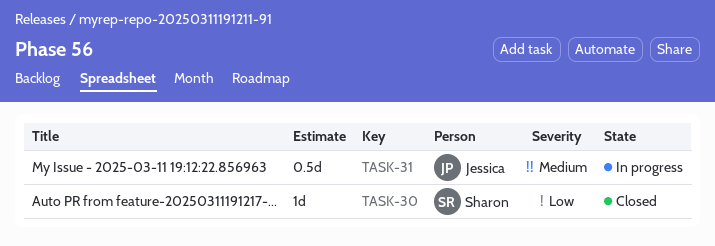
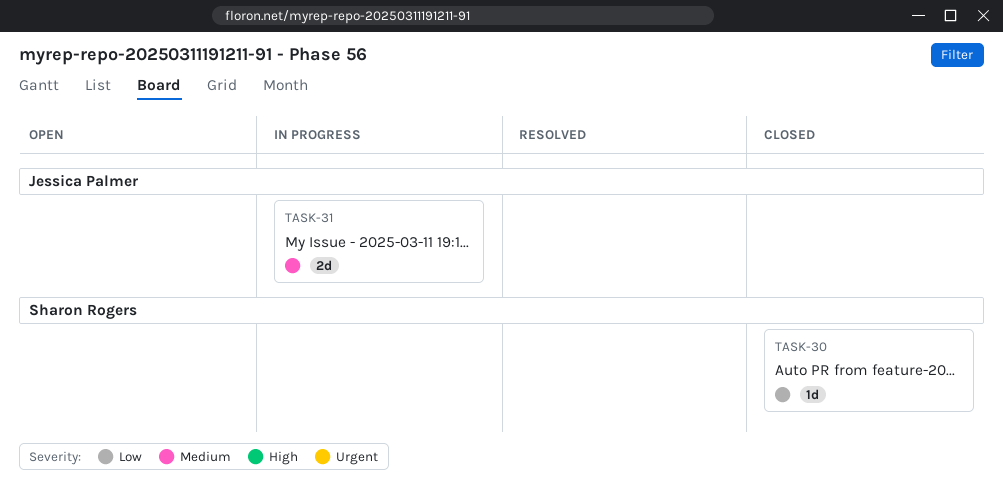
TASK-31, estimate: 0.5d -> 2d

